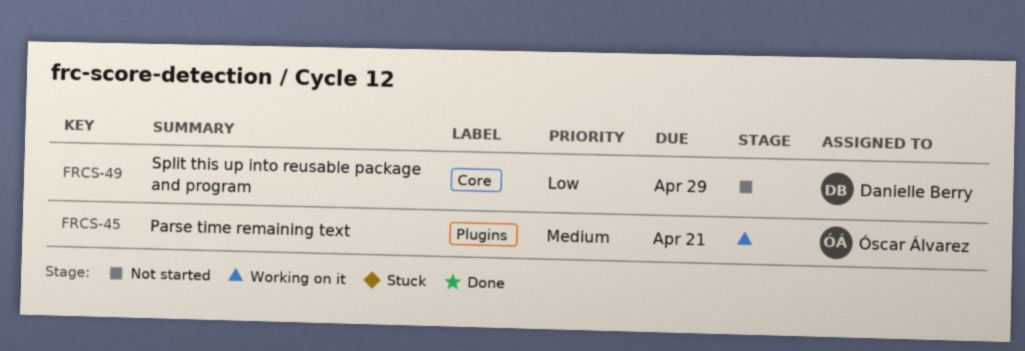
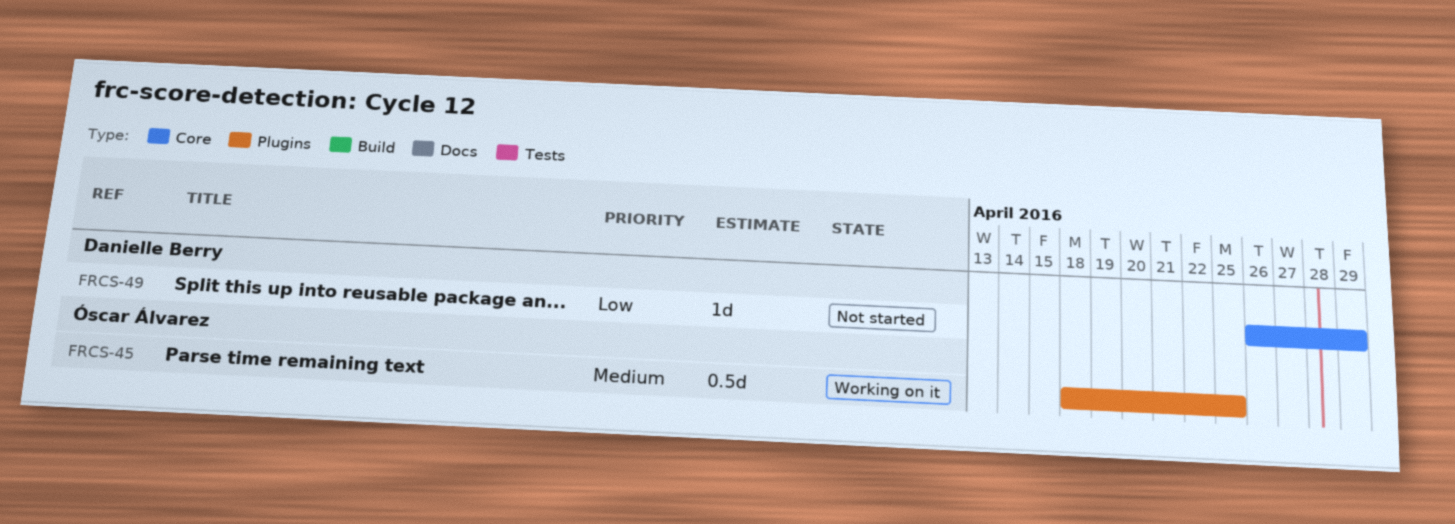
FRCS-45, due: Apr 21 -> Apr 25

